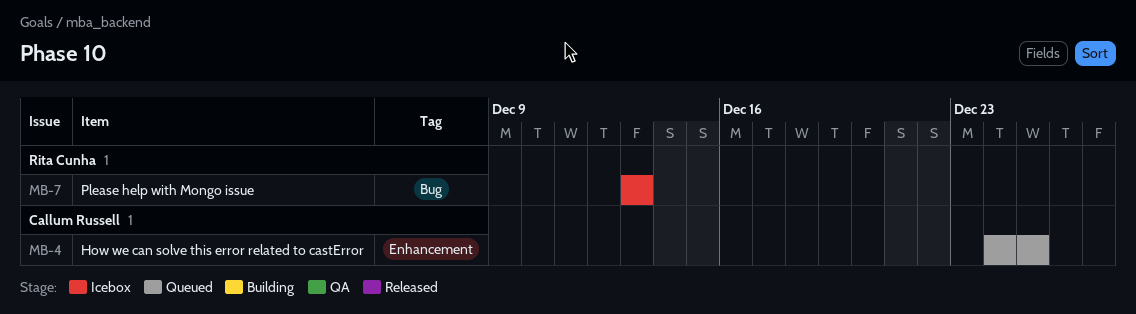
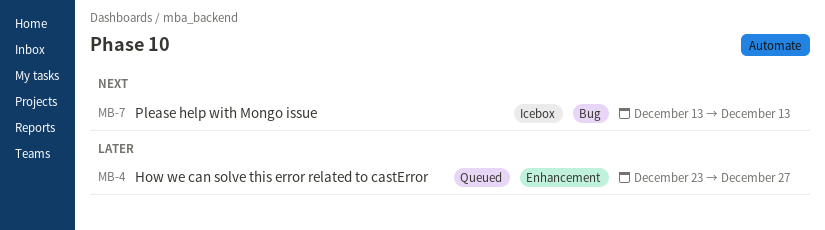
MB-4, start: Dec 24 -> Dec 23
MB-4, due: Dec 25 -> Dec 27

